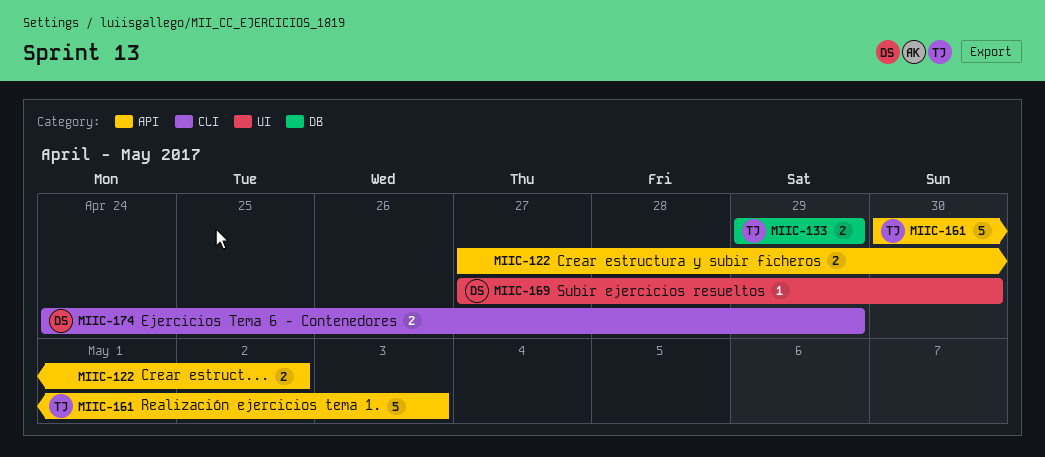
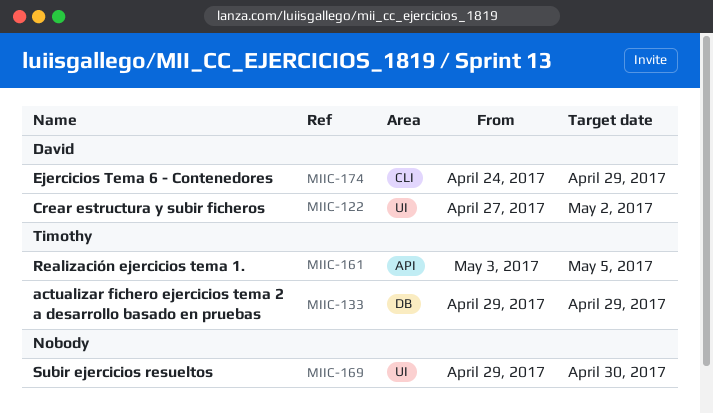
MIIC-122, owner: none -> David
MIIC-122, label: API -> UI
MIIC-161, start: Apr 30 -> May 3
MIIC-161, due: May 3 -> May 5
MIIC-169, owner: David -> none
MIIC-169, start: Apr 27 -> Apr 29

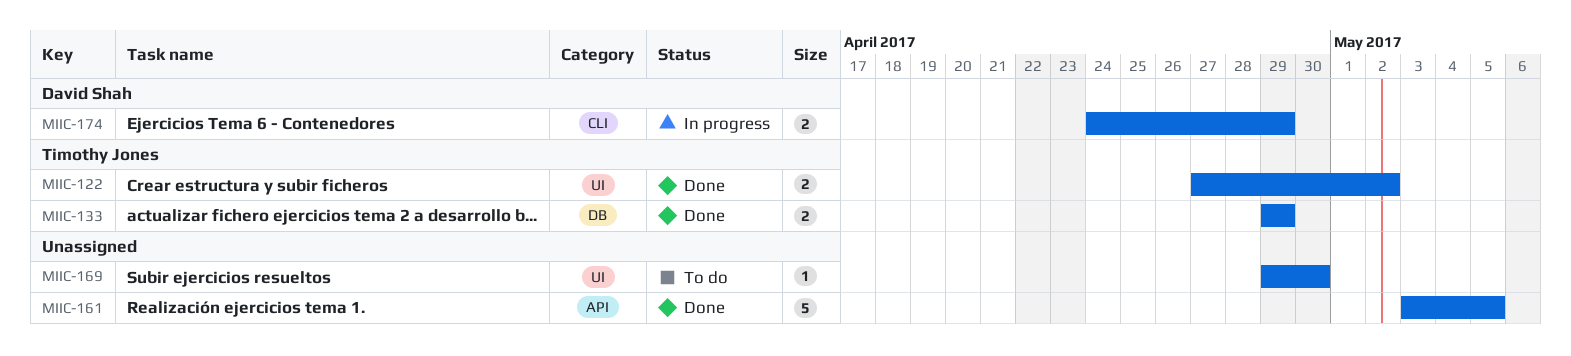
MIIC-122, owner: David Shah -> Timothy Jones
MIIC-161, owner: Timothy Jones -> none

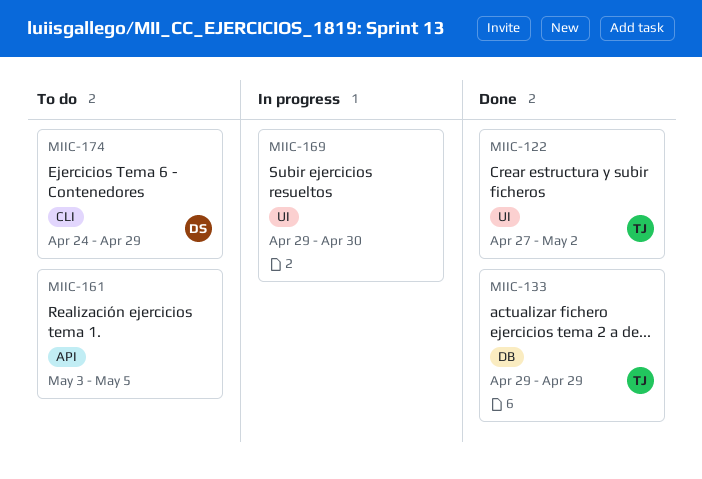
MIIC-161, status: Done -> To do
MIIC-169, status: To do -> In progress
MIIC-174, status: In progress -> To do

